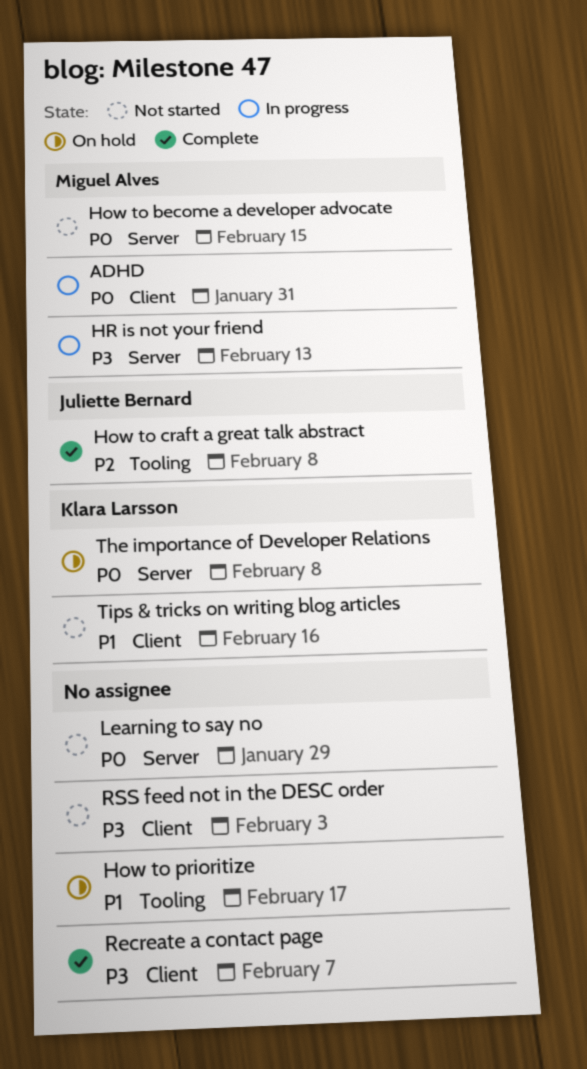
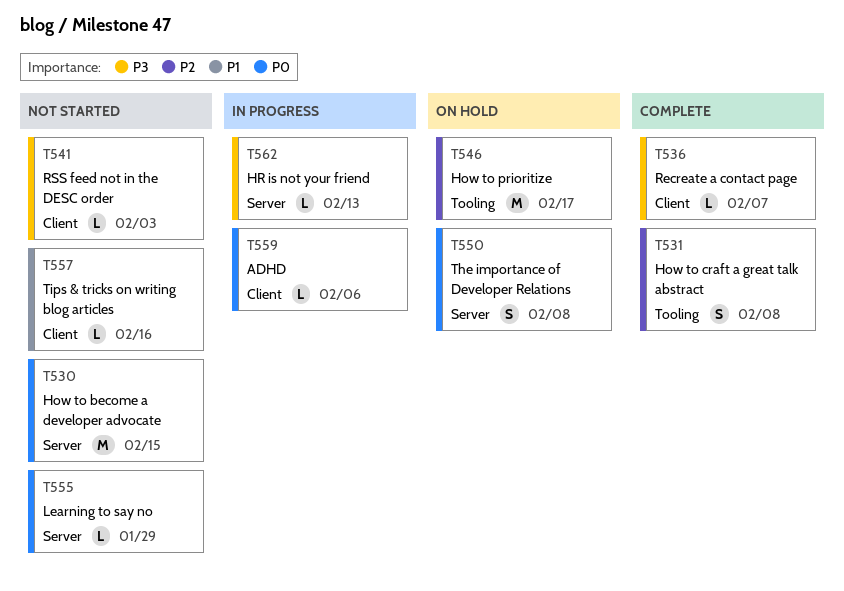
ADHD, due: Jan 31 -> Feb 6
How to prioritize, priority: P1 -> P2

